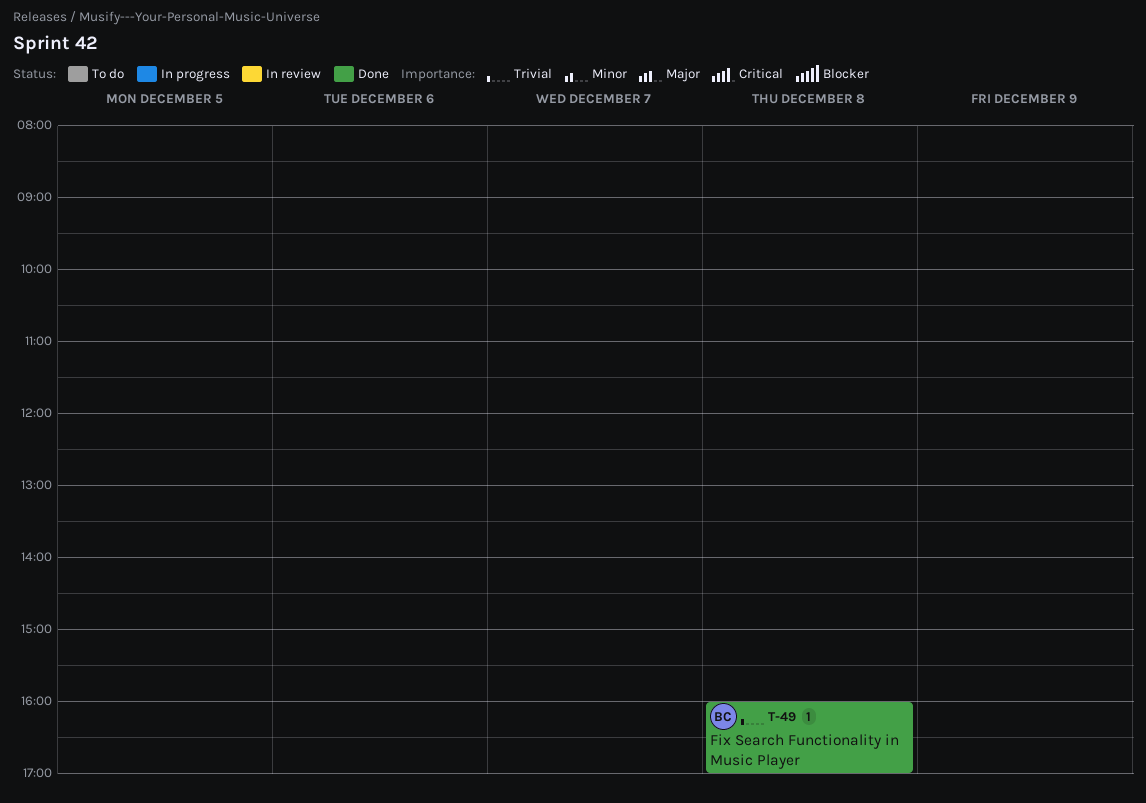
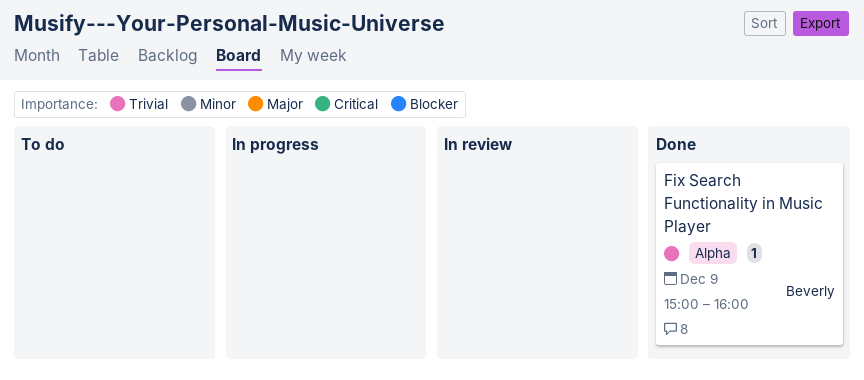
Fix Search Functionality in Music Player, day: Dec 8 -> Dec 9
Fix Search Functionality in Music Player, begins: 16:00 -> 15:00
Fix Search Functionality in Music Player, ends: 17:00 -> 16:00

